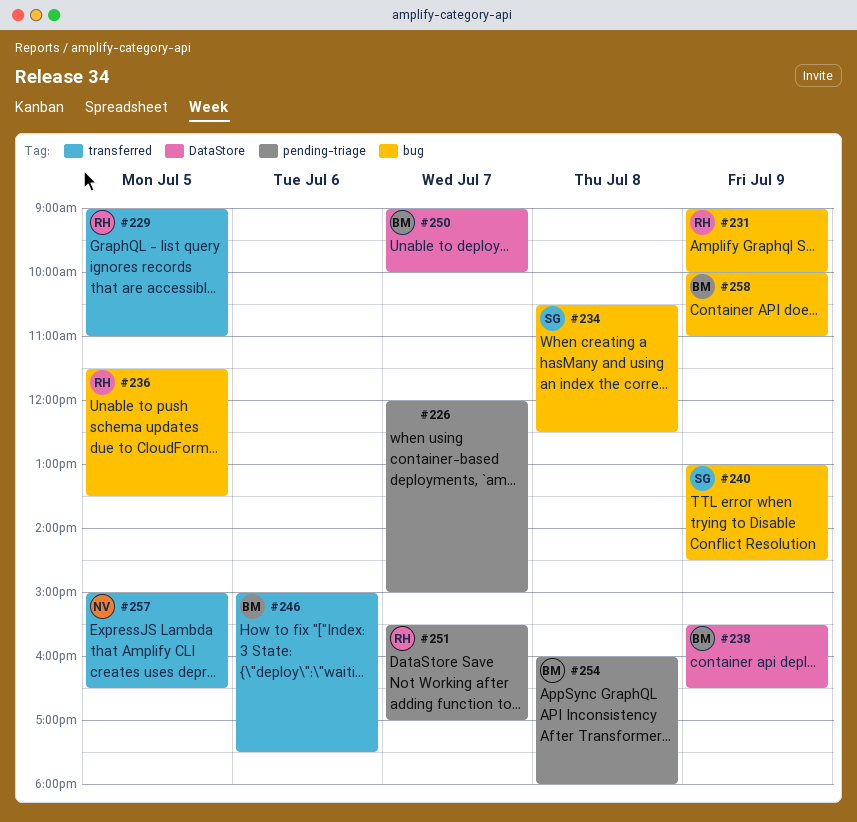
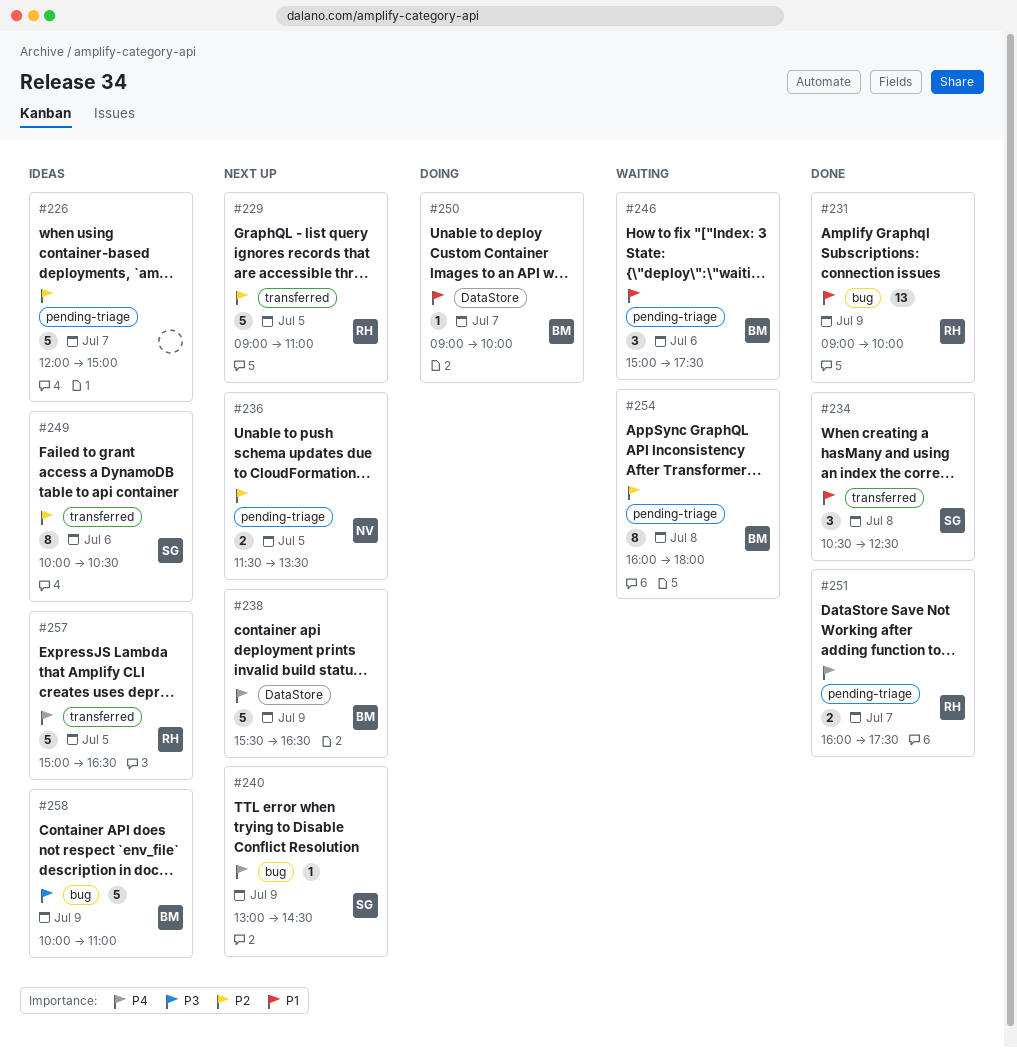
#234, label: bug -> transferred
#236, owner: RH -> NV
#236, label: bug -> pending-triage
#246, label: transferred -> pending-triage
#249: none -> present
#251, begins: 15:30 -> 16:00
#251, ends: 17:00 -> 17:30
#257, owner: NV -> RH

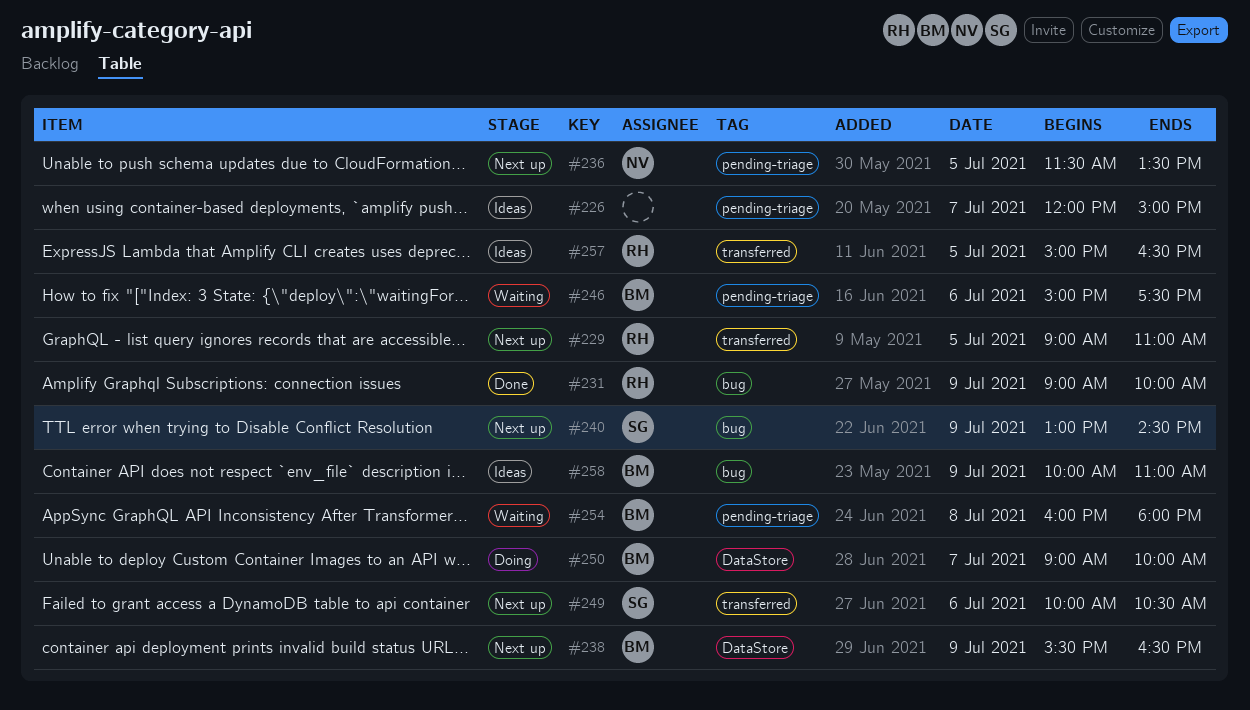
#234: present -> none
#249, status: Ideas -> Next up
#251: present -> none

